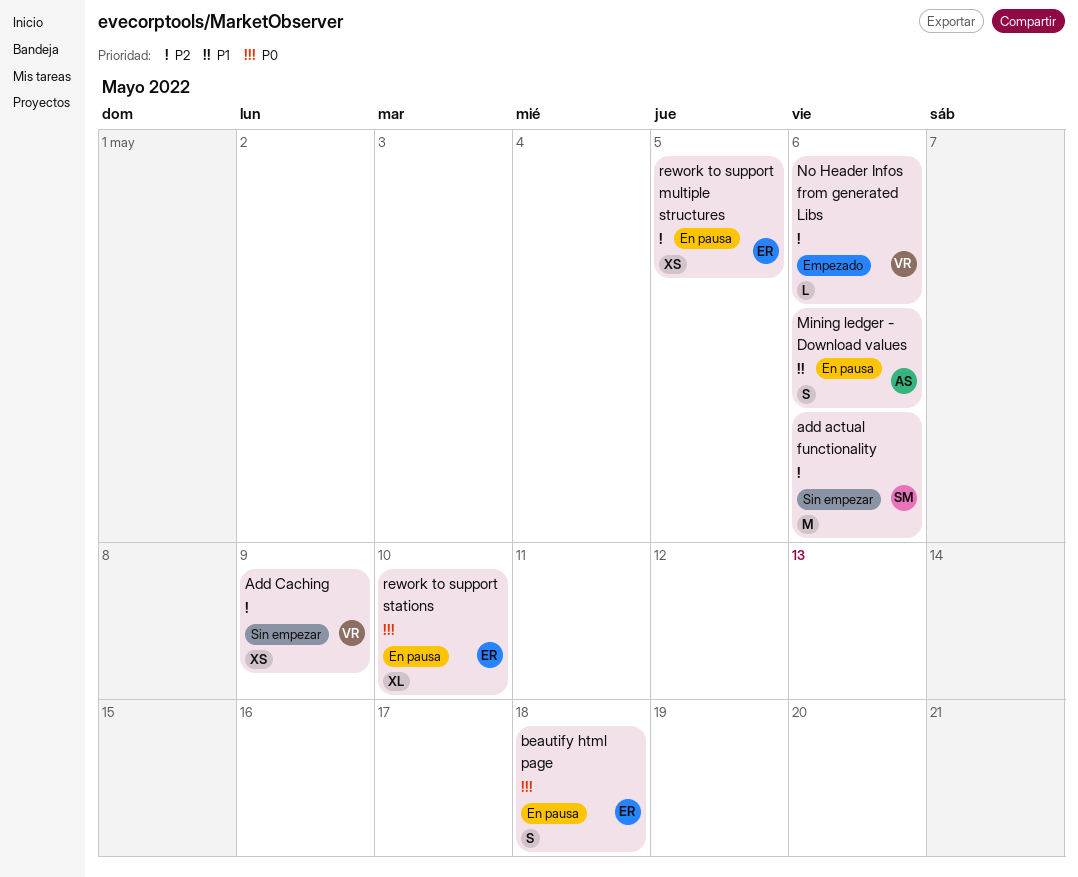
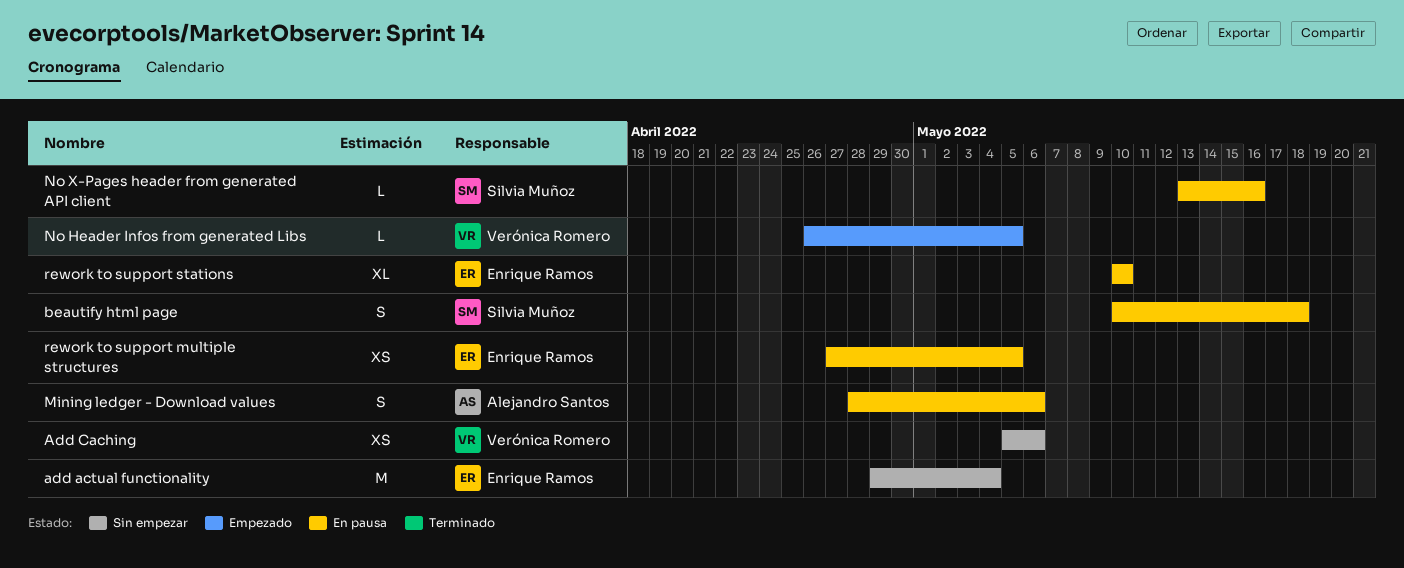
add actual functionality, owner: Silvia Muñoz -> Enrique Ramos
add actual functionality, due: May 6 -> May 4
Add Caching, due: May 9 -> May 6
beautify html page, owner: Enrique Ramos -> Silvia Muñoz
No Header Infos from generated Libs, due: May 6 -> May 5
No X-Pages header from generated API client: none -> present

